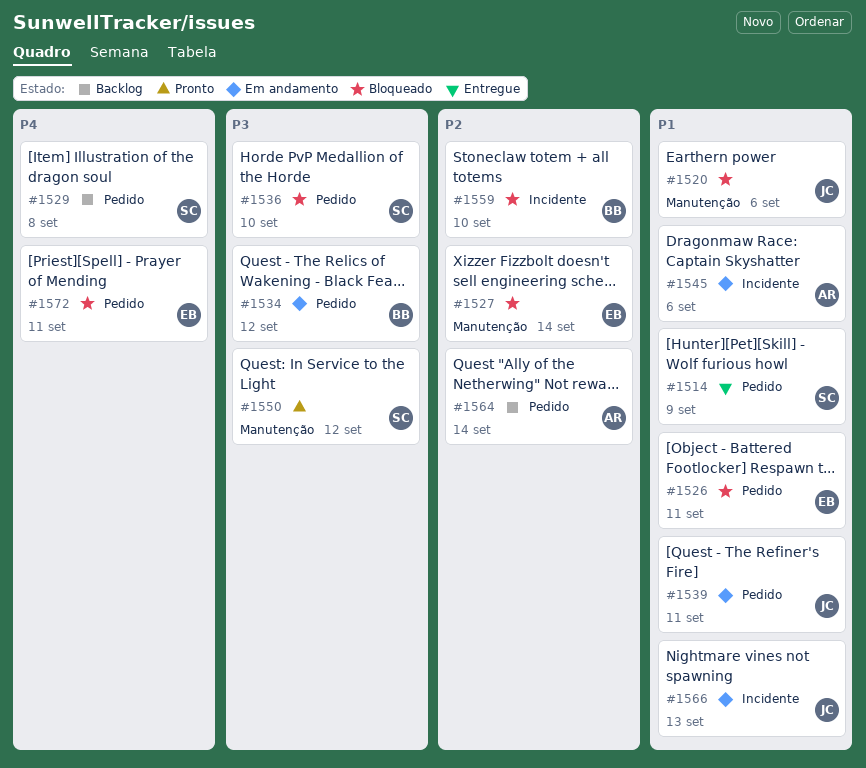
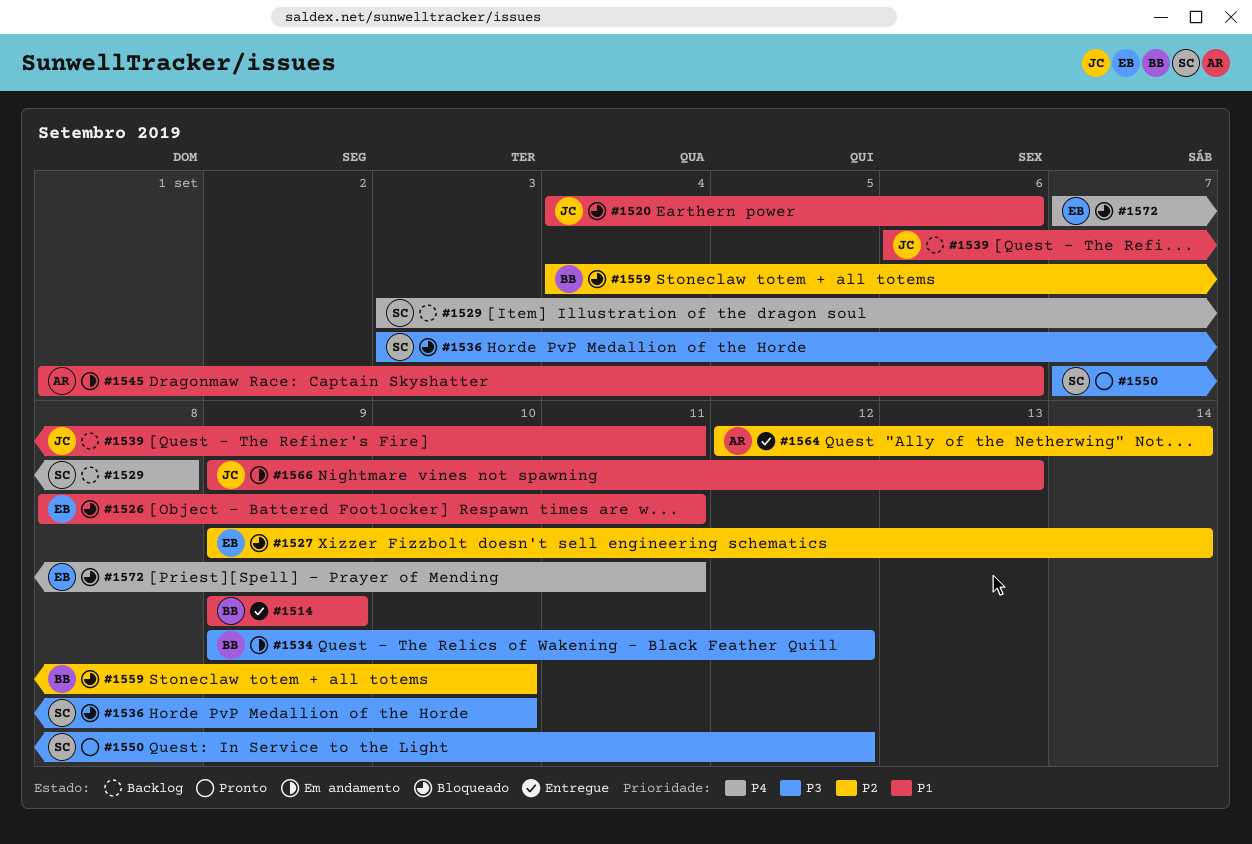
#1514, owner: SC -> BB
#1539, status: Em andamento -> Backlog
#1564, status: Backlog -> Entregue

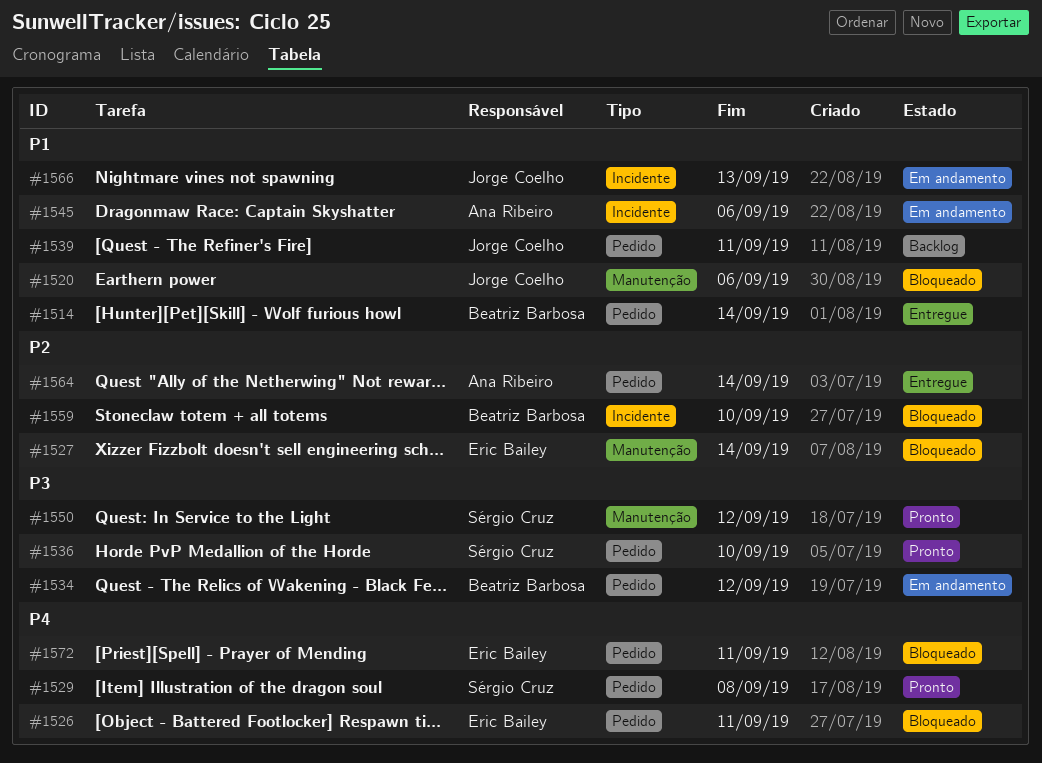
#1514, due: Sep 9 -> Sep 14
#1526, priority: P1 -> P4
#1529, status: Backlog -> Pronto
#1536, status: Bloqueado -> Pronto

